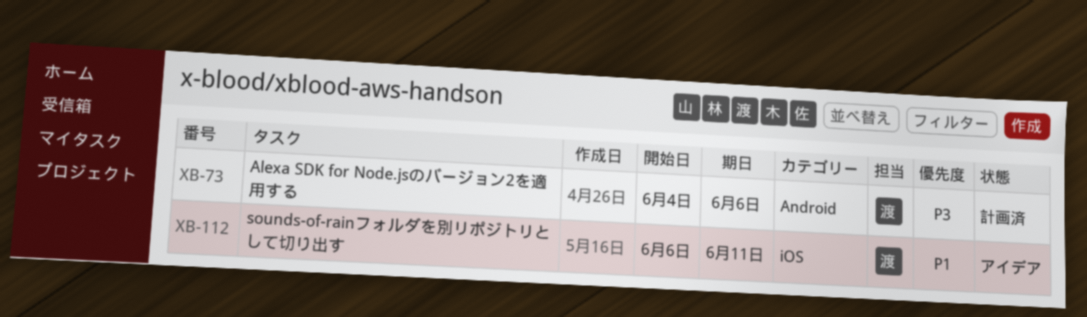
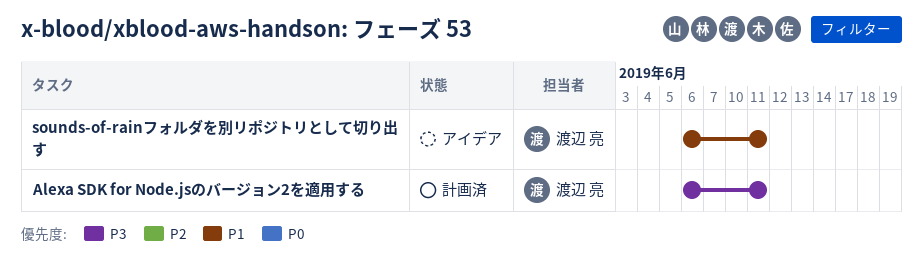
Alexa SDK for Node.jsのバージョン2を適用する, start: Jun 4 -> Jun 6
Alexa SDK for Node.jsのバージョン2を適用する, due: Jun 6 -> Jun 11

